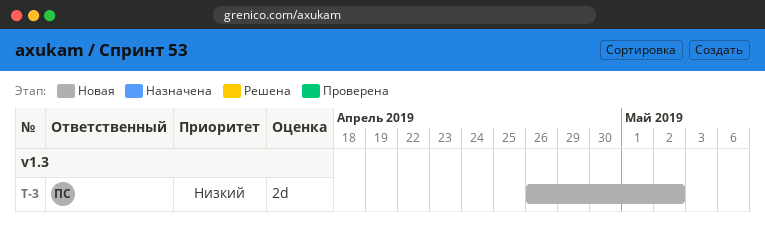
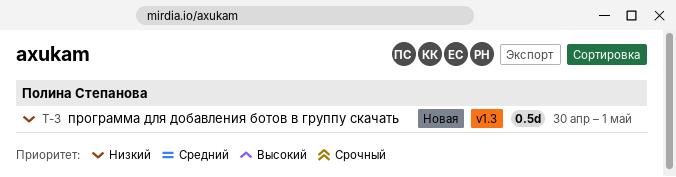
T-3, estimate: 2d -> 0.5d
T-3, start: Apr 26 -> Apr 30
T-3, due: May 2 -> May 1

